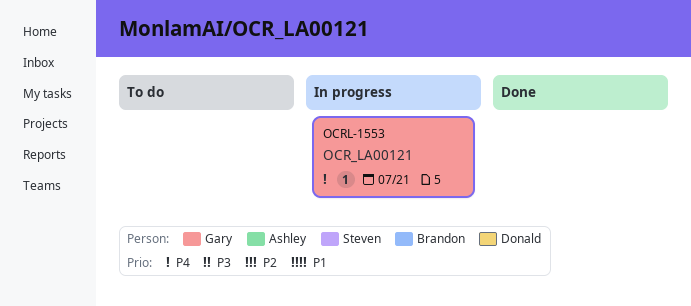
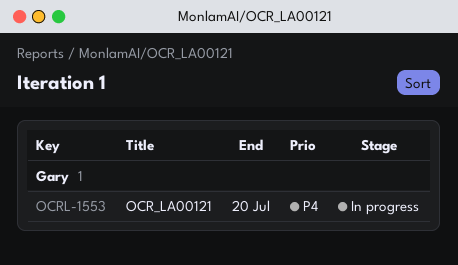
OCRL-1553, due: Jul 21 -> Jul 20

